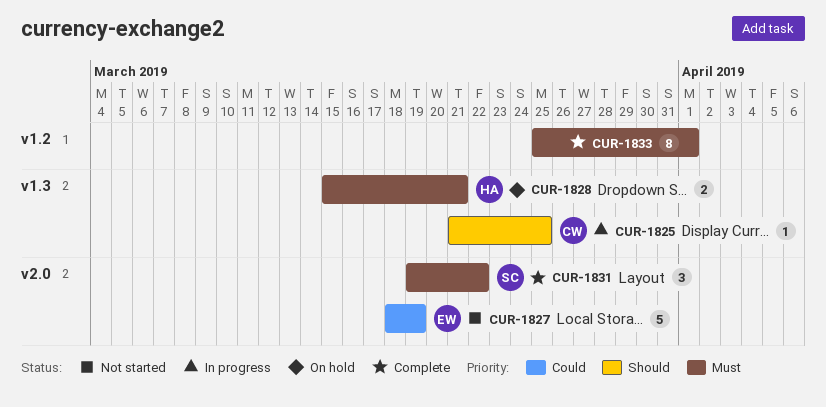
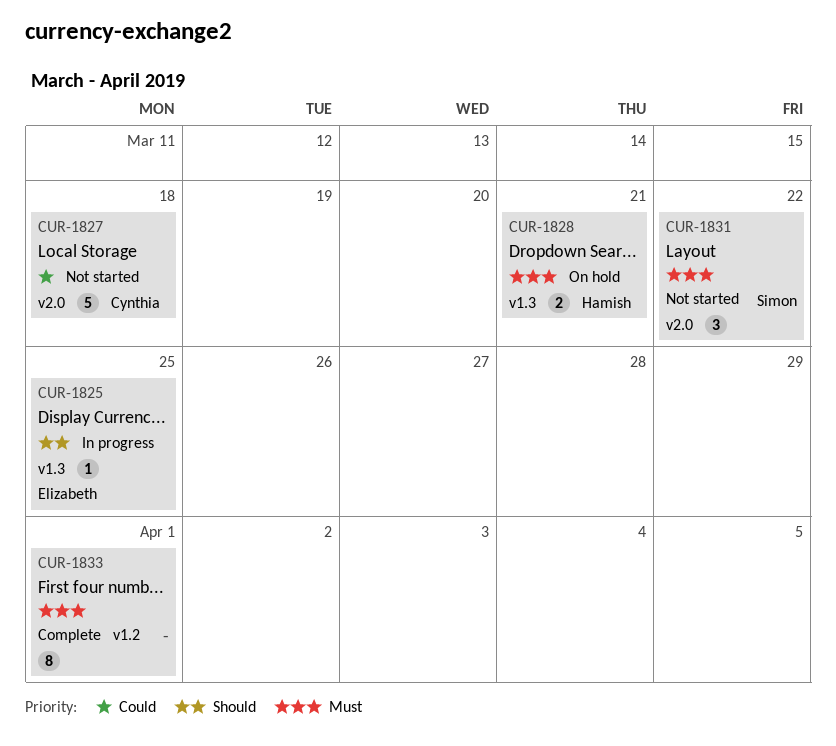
CUR-1825, owner: Cynthia -> Elizabeth
CUR-1827, owner: Elizabeth -> Cynthia
CUR-1827, due: Mar 19 -> Mar 18
CUR-1831, status: Complete -> Not started

